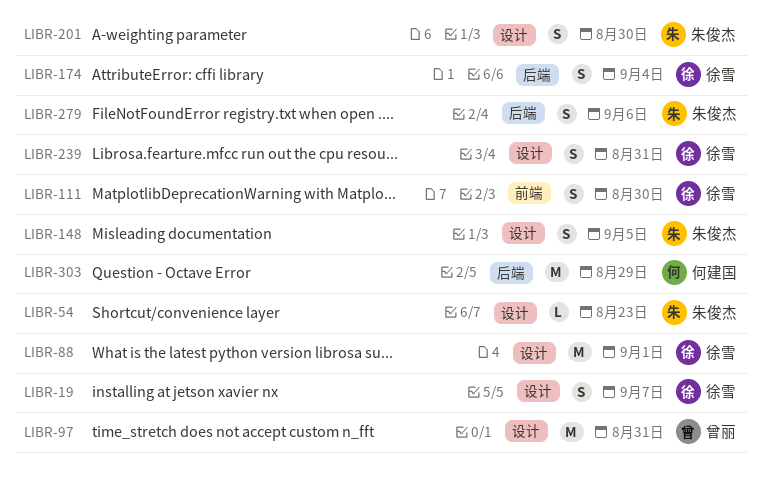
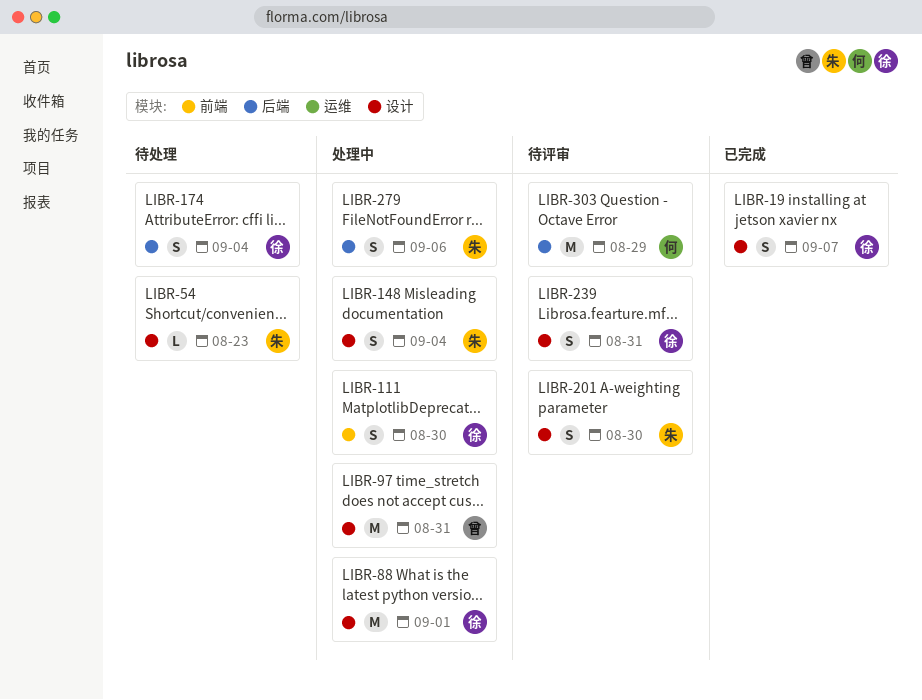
LIBR-148, due: Sep 5 -> Sep 4

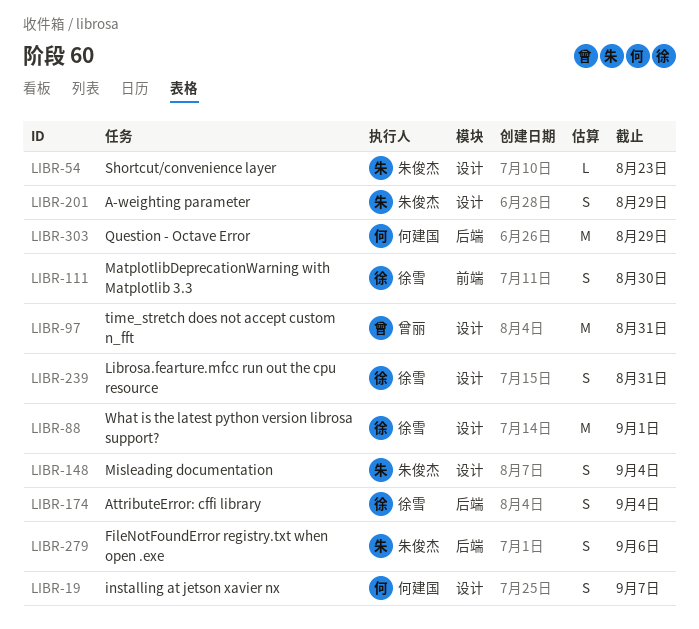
LIBR-19, owner: 徐雪 -> 何建国
LIBR-201, due: Aug 30 -> Aug 29

